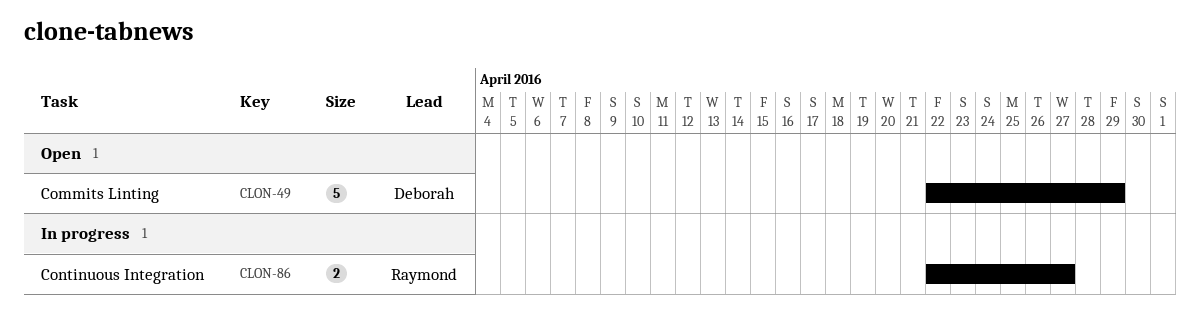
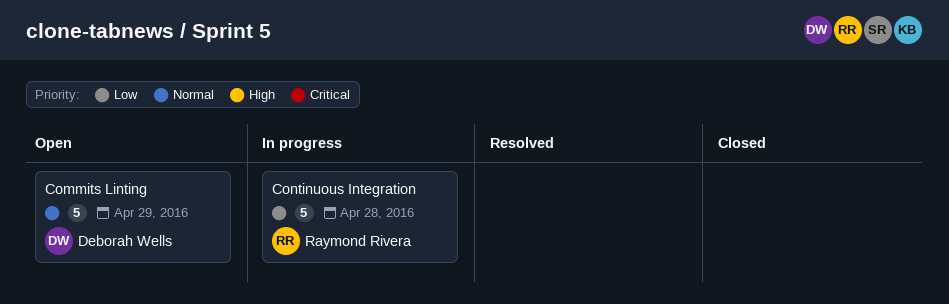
Continuous Integration, estimate: 2 -> 5
Continuous Integration, due: Apr 27 -> Apr 28

